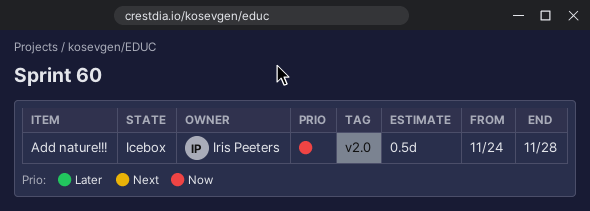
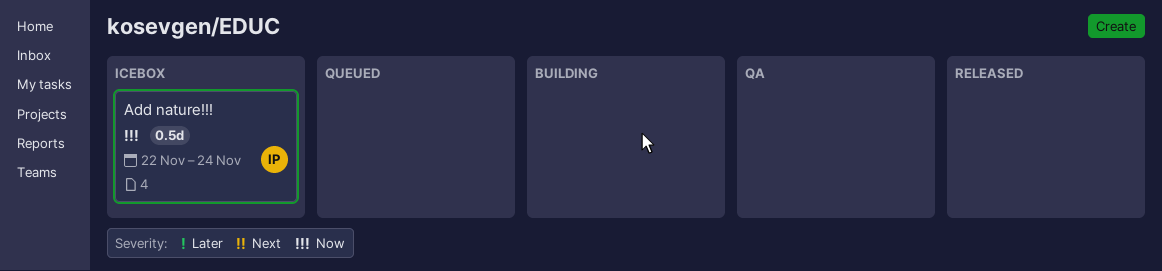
Add nature!!!, start: Nov 24 -> Nov 22
Add nature!!!, due: Nov 28 -> Nov 24

